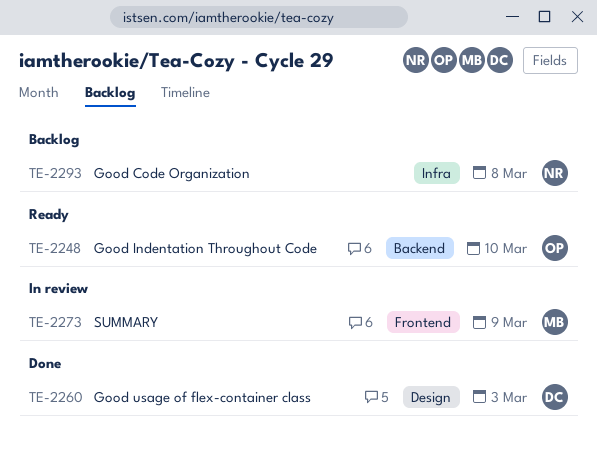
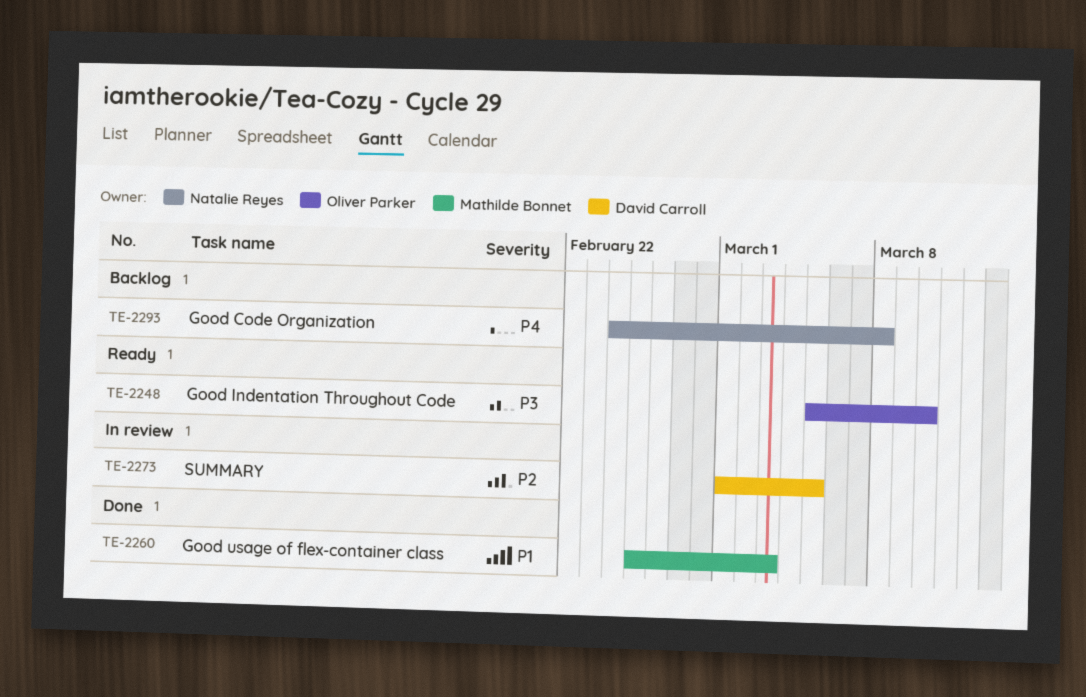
TE-2260, owner: David Carroll -> Mathilde Bonnet
TE-2273, owner: Mathilde Bonnet -> David Carroll
TE-2273, due: Mar 9 -> Mar 5

